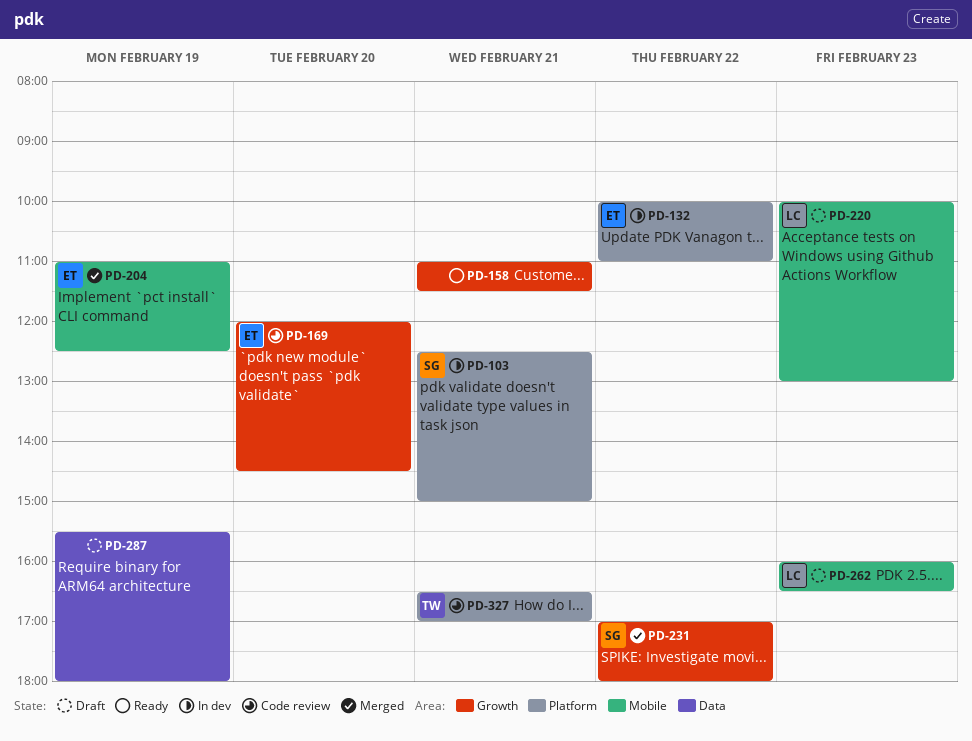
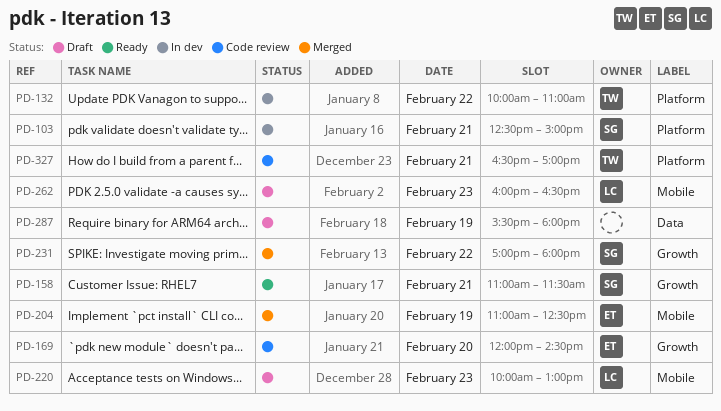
PD-132, owner: ET -> TW
PD-158, owner: none -> SG

